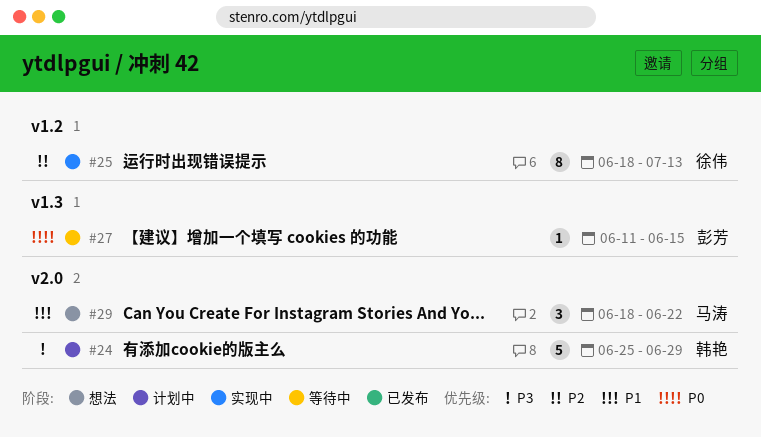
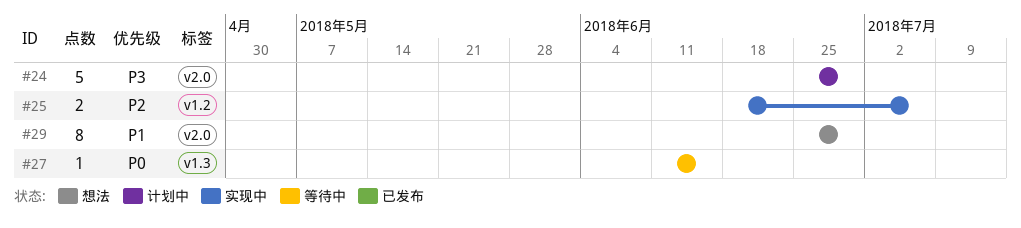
#25, estimate: 8 -> 2
#25, due: Jul 13 -> Jul 6
#29, estimate: 3 -> 8
#29, start: Jun 18 -> Jun 25
#29, due: Jun 22 -> Jun 29

